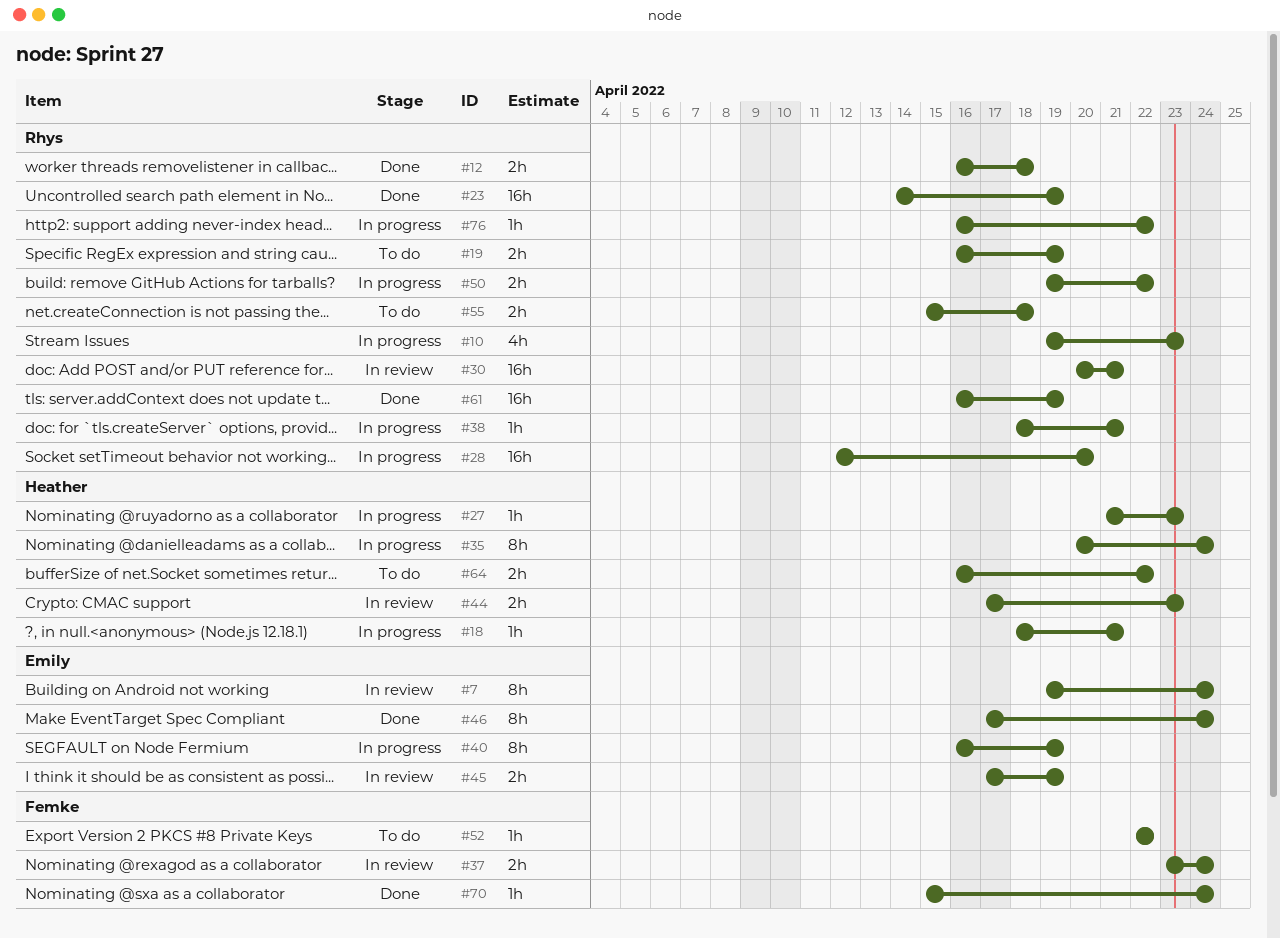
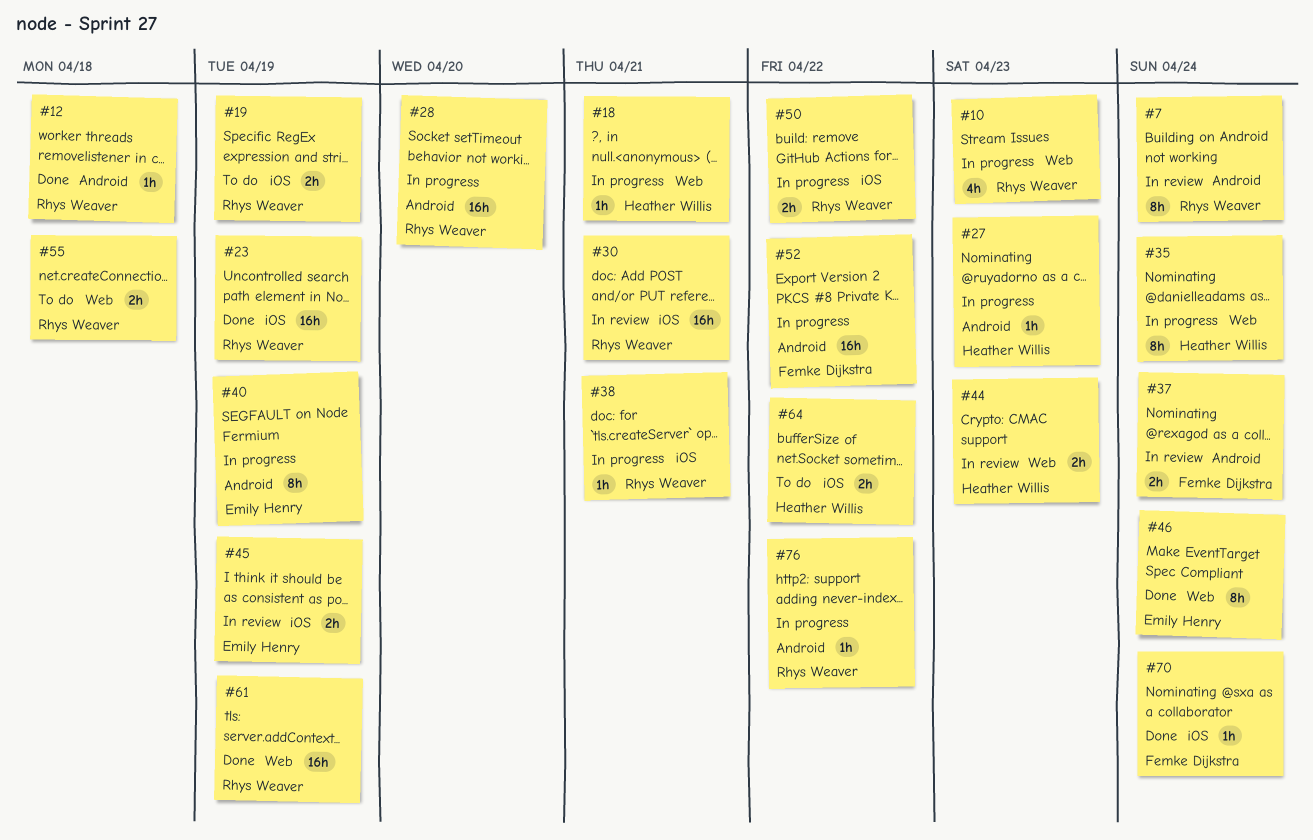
#7, owner: Emily Henry -> Rhys Weaver
#12, estimate: 2h -> 1h
#52, status: To do -> In progress
#52, estimate: 1h -> 16h

